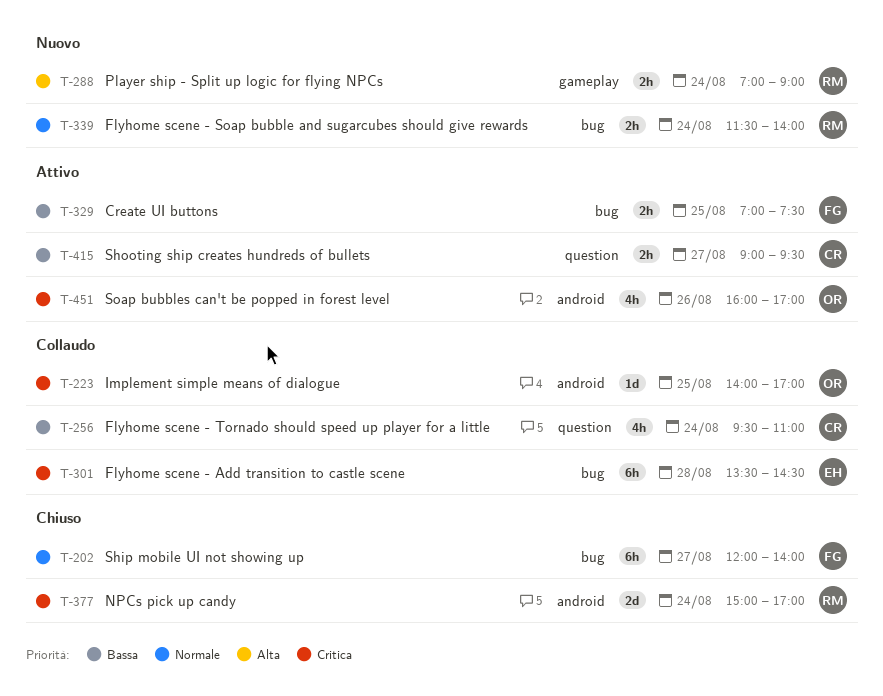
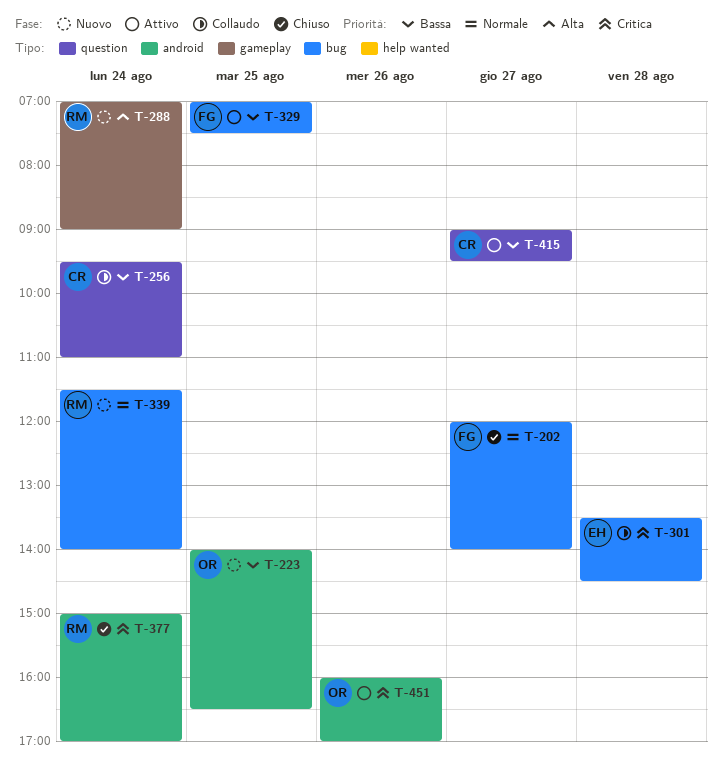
T-223, status: Collaudo -> Nuovo
T-223, priority: Critica -> Bassa
T-223, ends: 17:00 -> 16:30

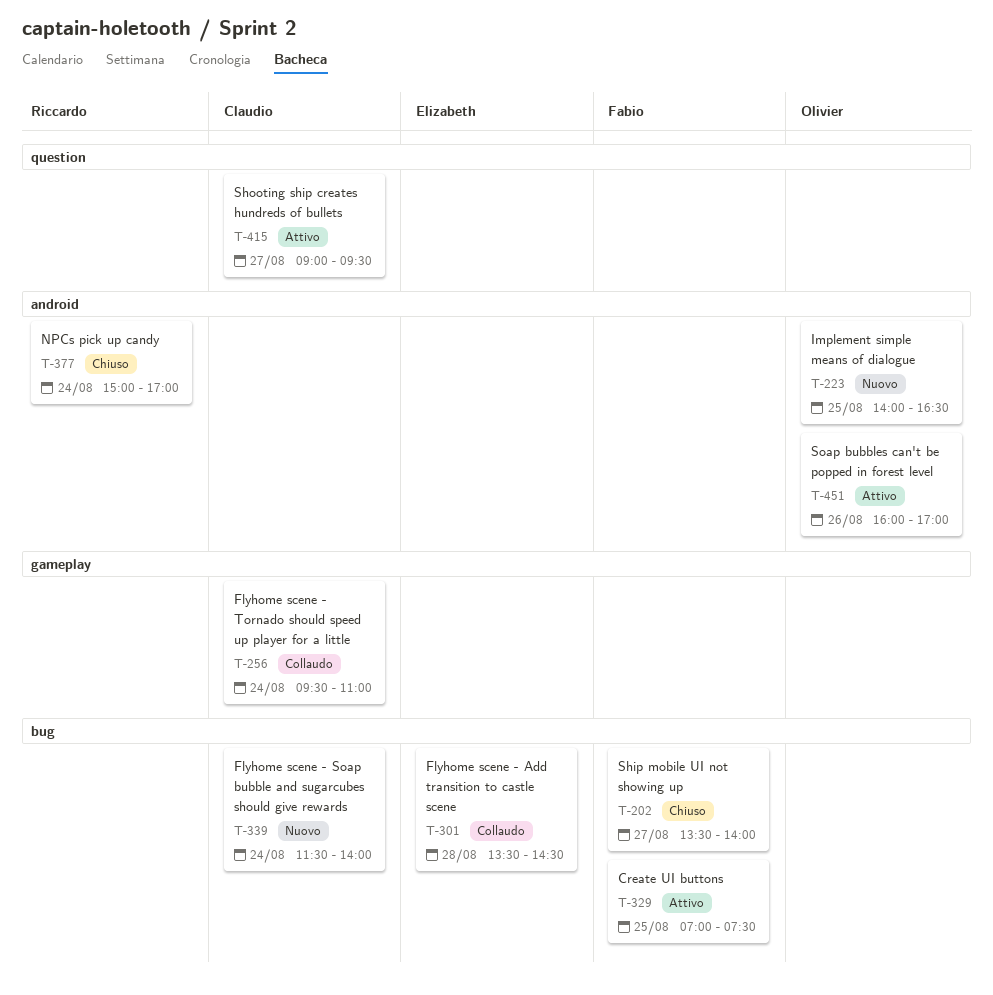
T-202, begins: 12:00 -> 13:30
T-256, label: question -> gameplay
T-288: present -> none
T-339, owner: Riccardo -> Claudio

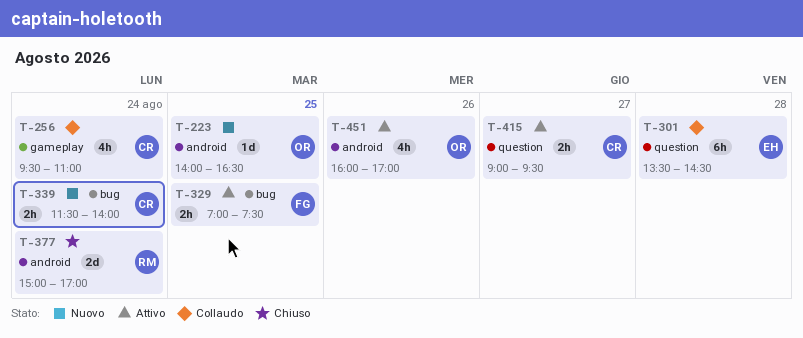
T-202: present -> none
T-301, label: bug -> question

